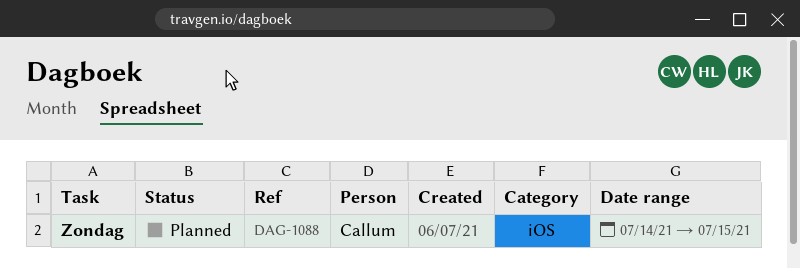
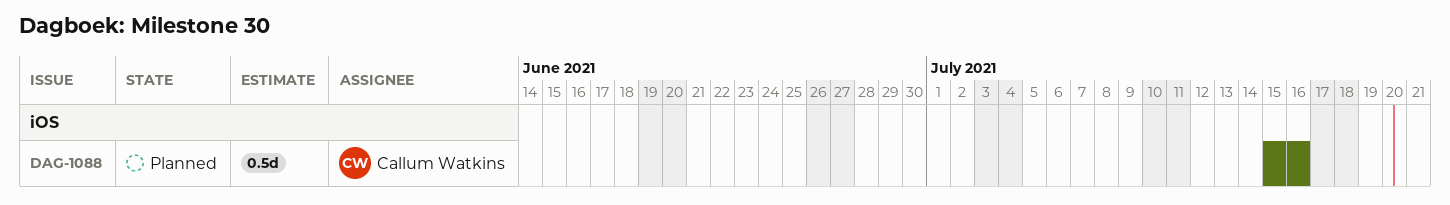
DAG-1088, start: Jul 14 -> Jul 15
DAG-1088, due: Jul 15 -> Jul 16

